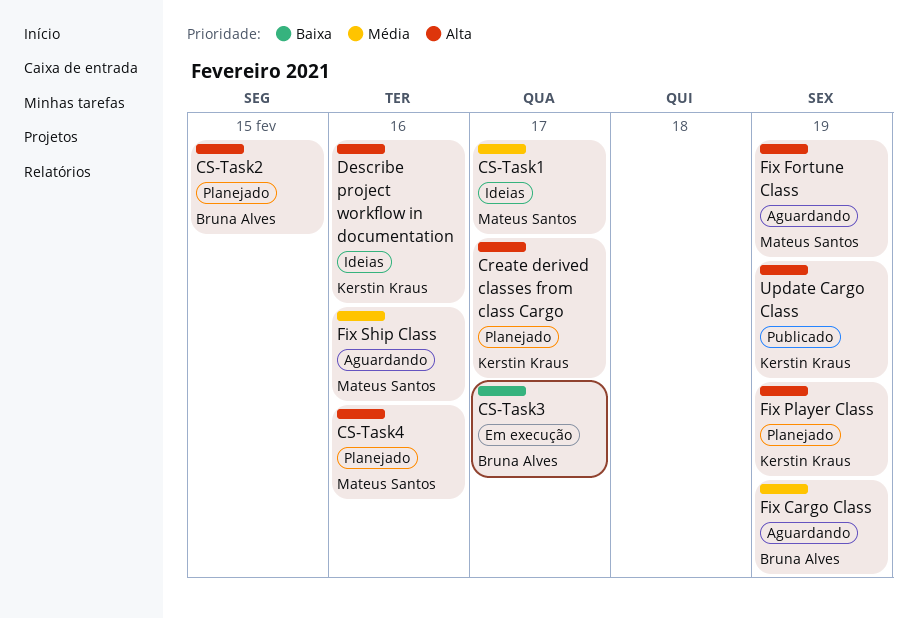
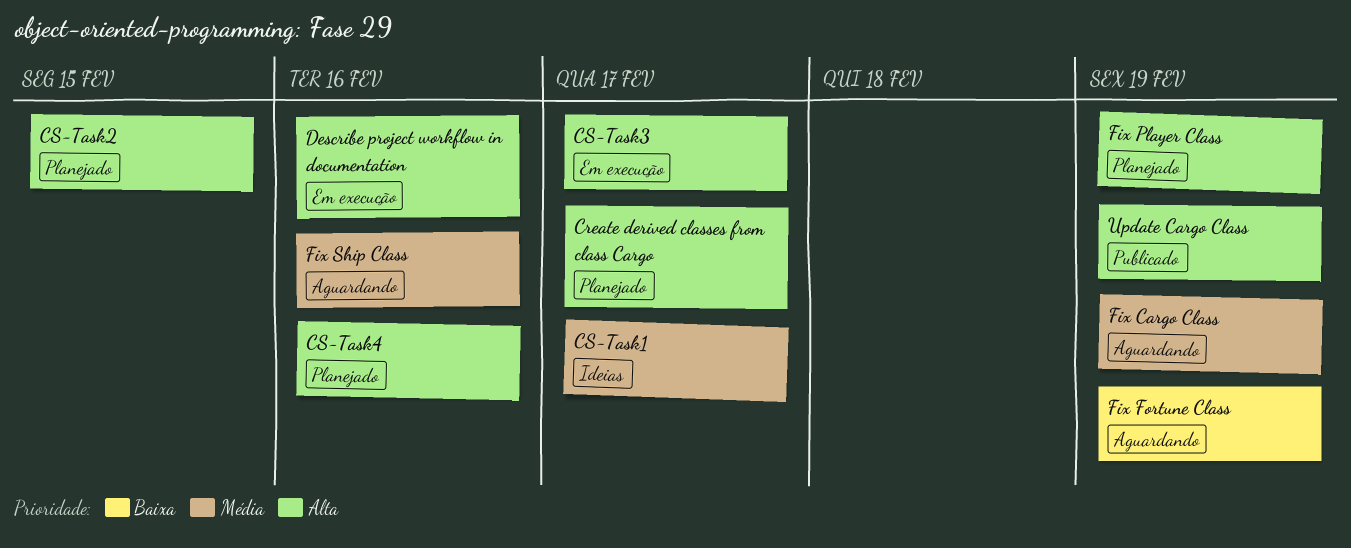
CS-Task3, priority: Baixa -> Alta
Describe project workflow in documentation, status: Ideias -> Em execução
Fix Fortune Class, priority: Alta -> Baixa

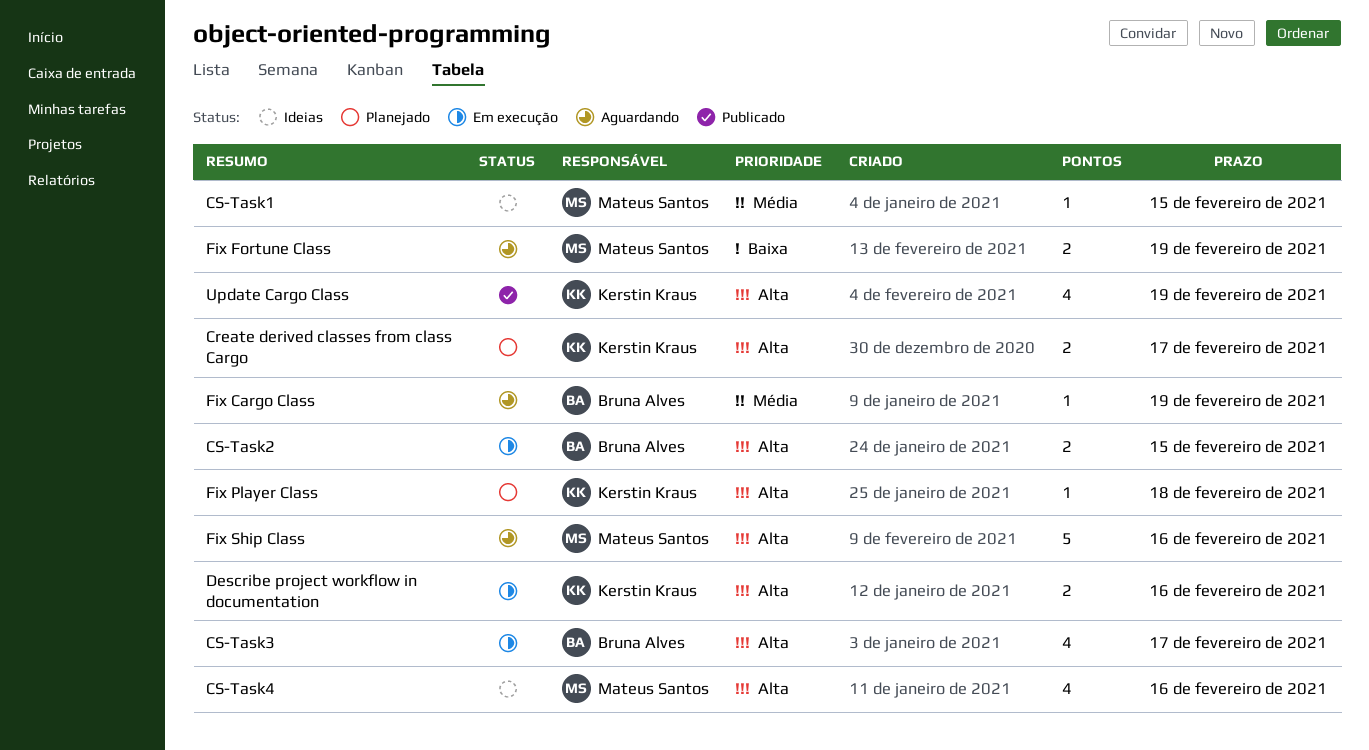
CS-Task1, due: Feb 17 -> Feb 15
CS-Task2, status: Planejado -> Em execução
CS-Task4, status: Planejado -> Ideias
Fix Player Class, due: Feb 19 -> Feb 18
Fix Ship Class, priority: Média -> Alta

